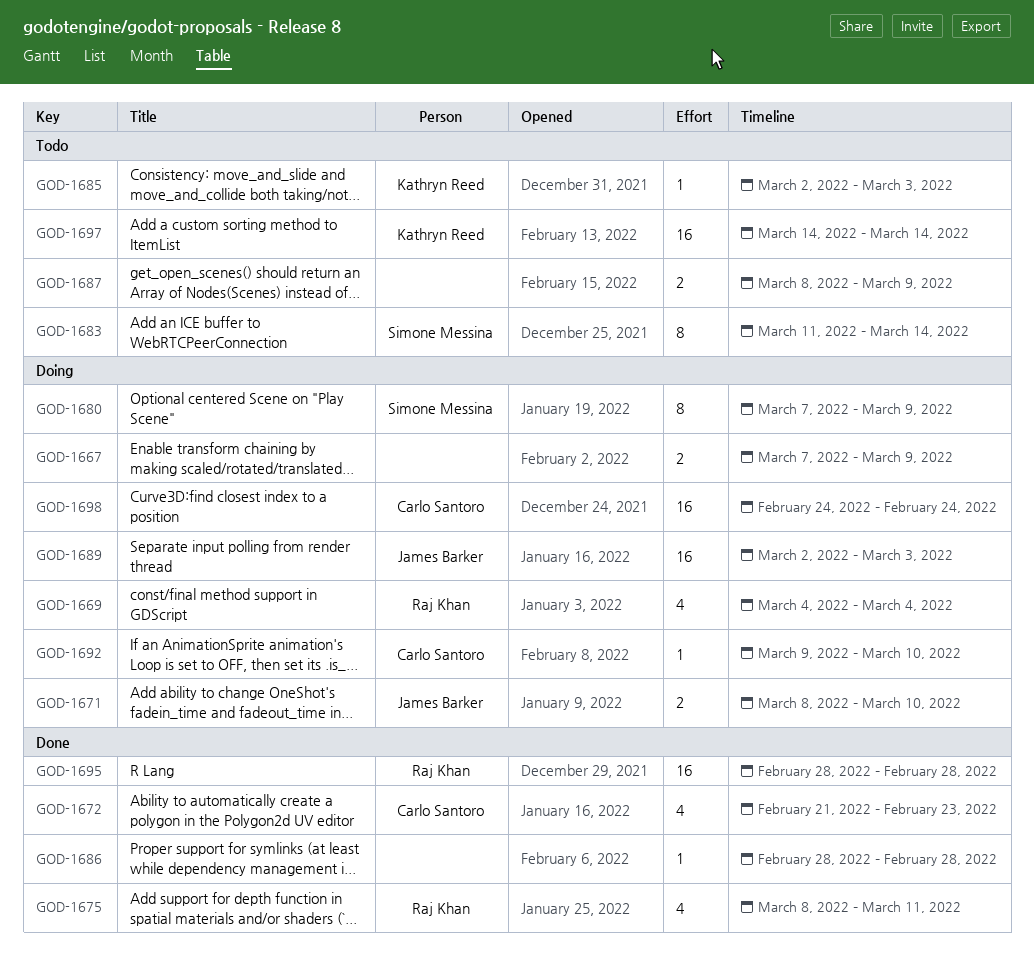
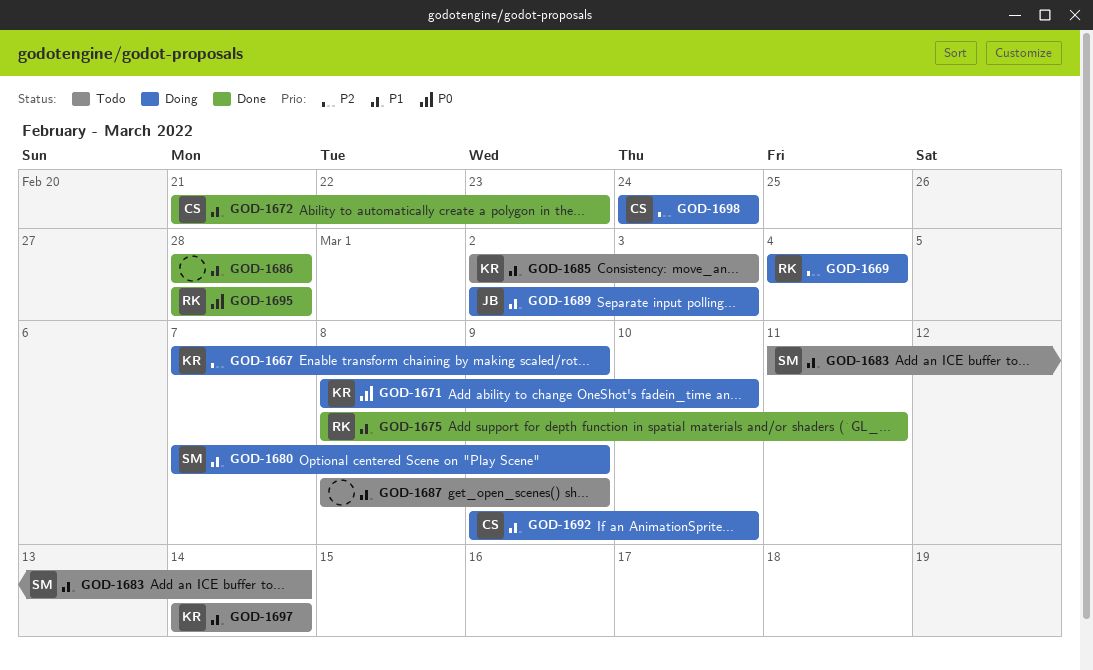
GOD-1667, owner: none -> Kathryn Reed
GOD-1671, owner: James Barker -> Kathryn Reed

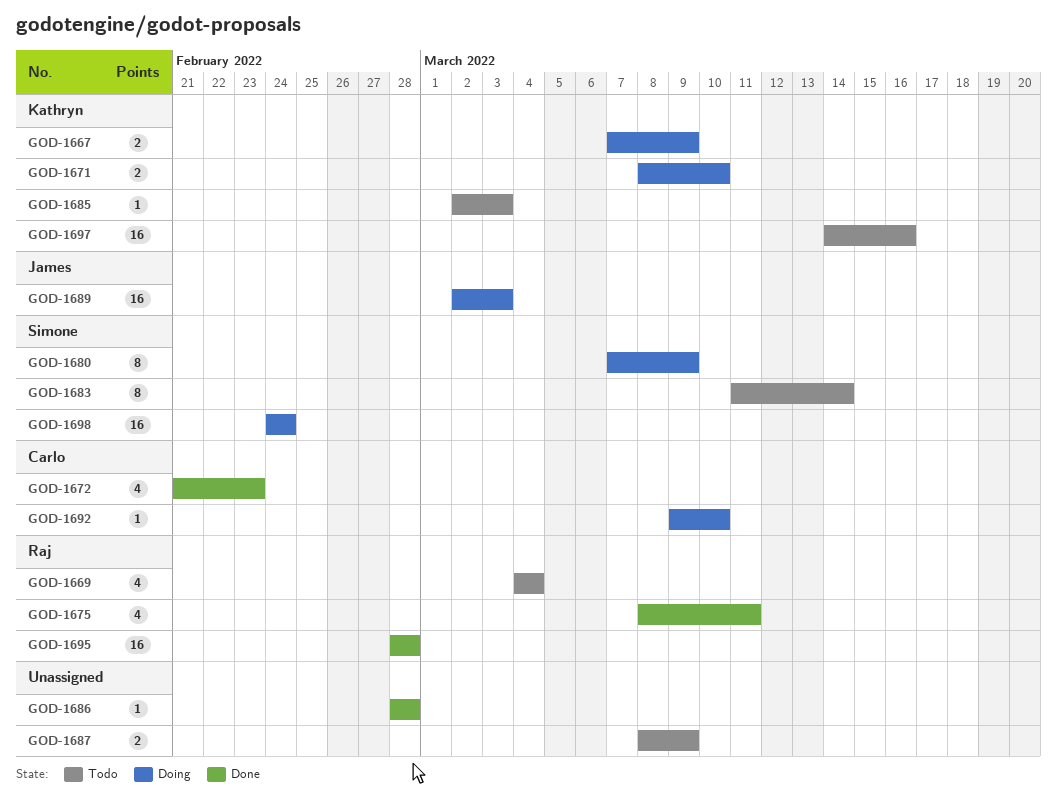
GOD-1669, status: Doing -> Todo
GOD-1697, due: Mar 14 -> Mar 16
GOD-1698, owner: Carlo -> Simone

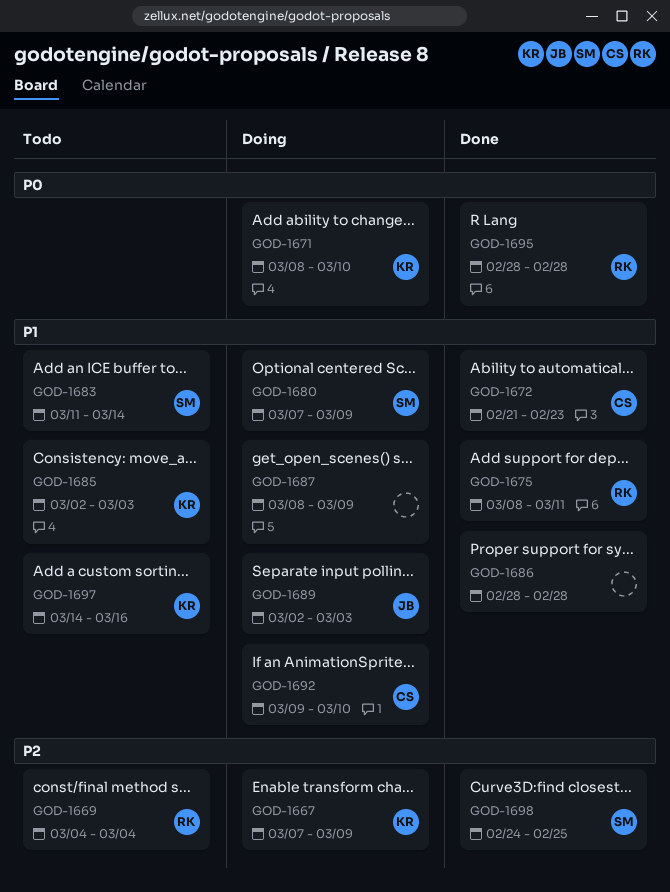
GOD-1687, status: Todo -> Doing
GOD-1698, status: Doing -> Done
GOD-1698, due: Feb 24 -> Feb 25

